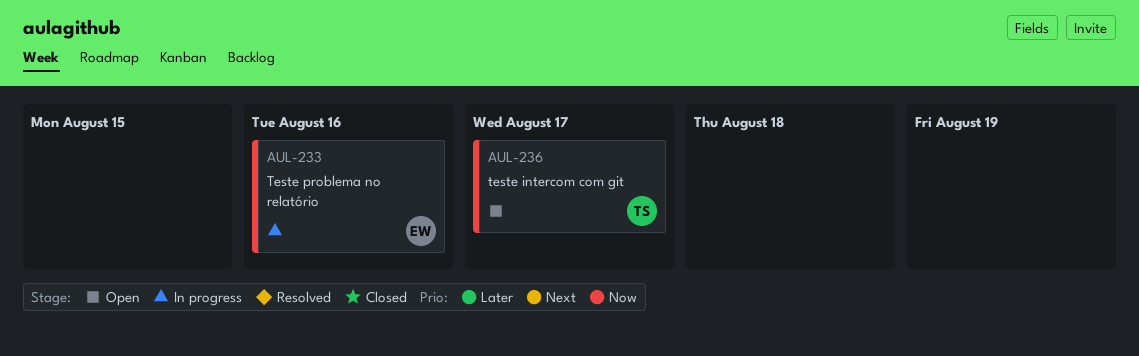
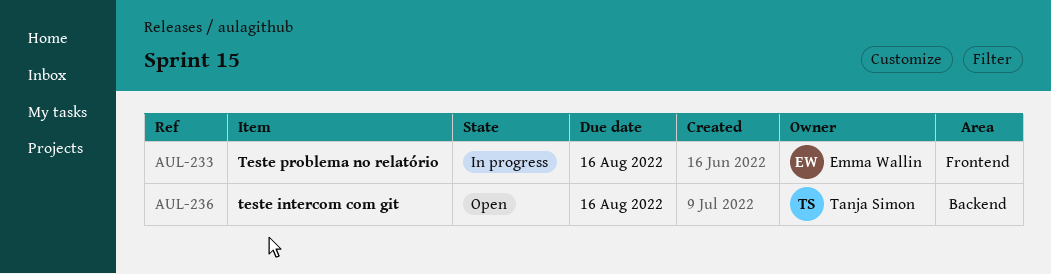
AUL-236, due: Aug 17 -> Aug 16

